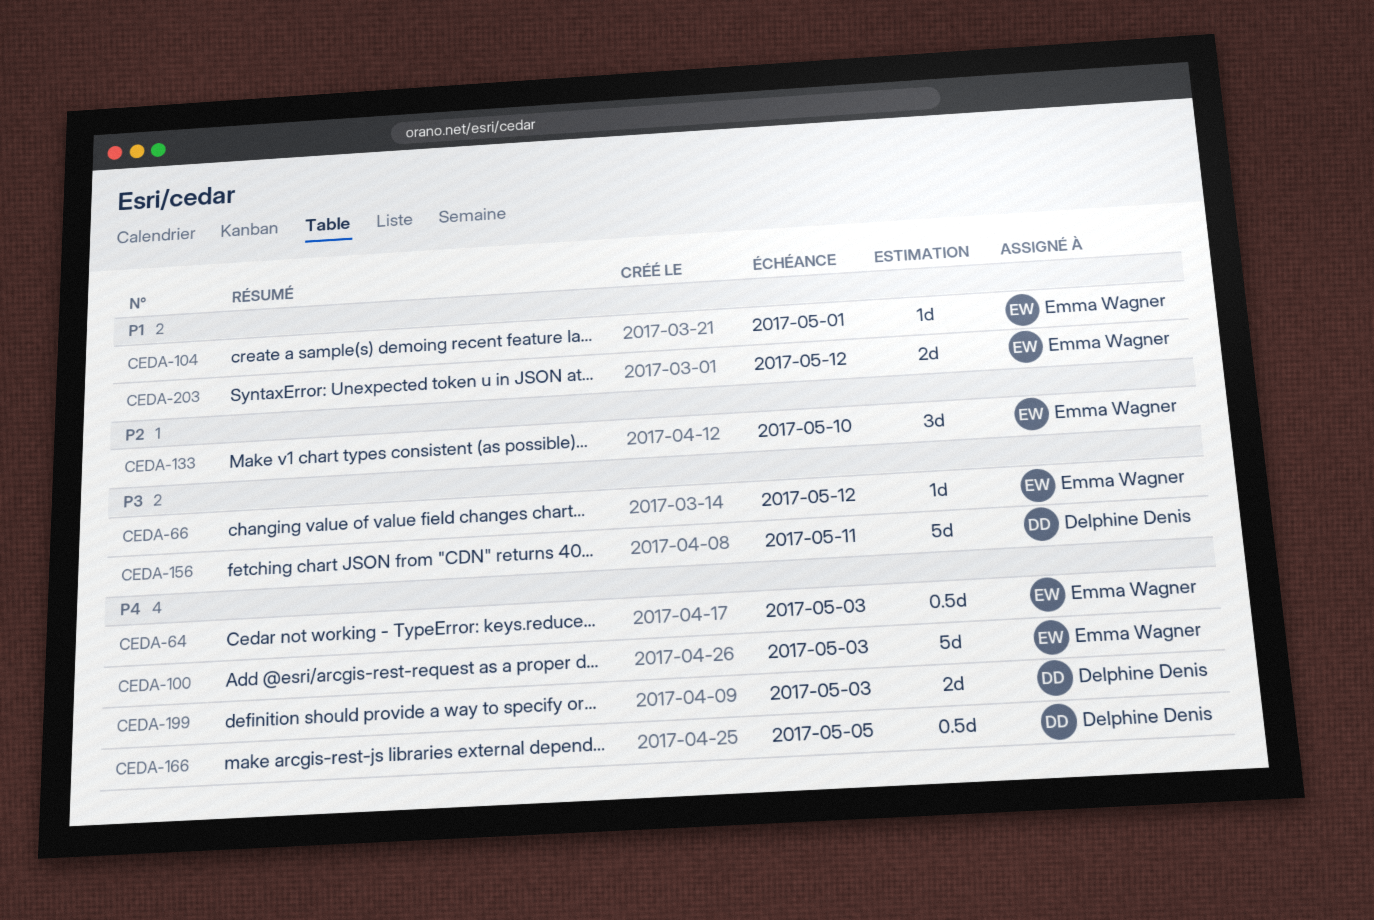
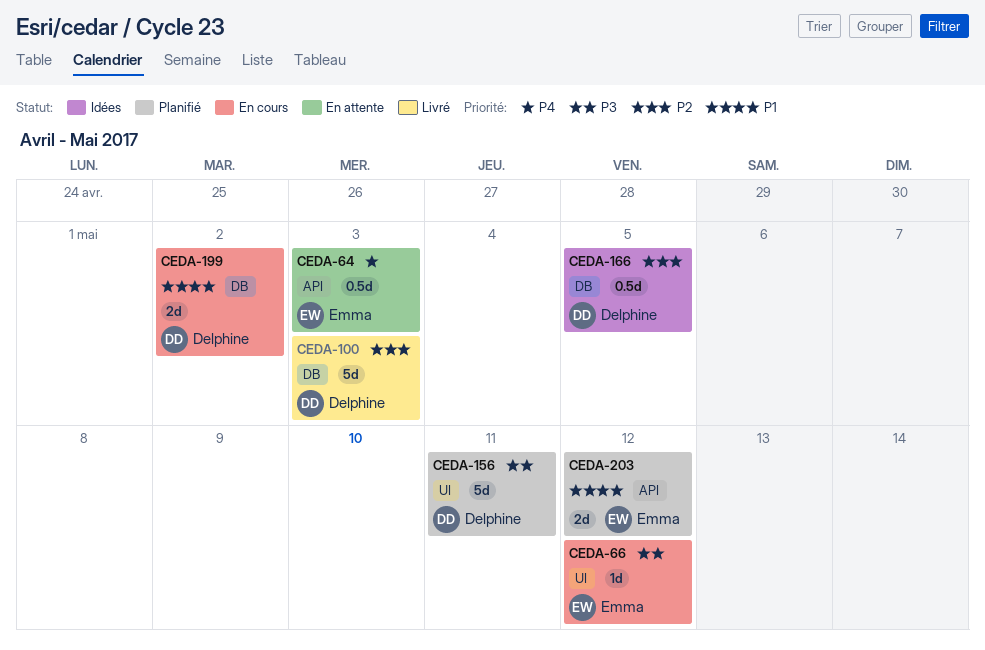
CEDA-100, owner: Emma Wagner -> Delphine Denis
CEDA-100, priority: P4 -> P2
CEDA-104: present -> none
CEDA-133: present -> none
CEDA-166, priority: P4 -> P2
CEDA-199, priority: P4 -> P1
CEDA-199, due: May 3 -> May 2

